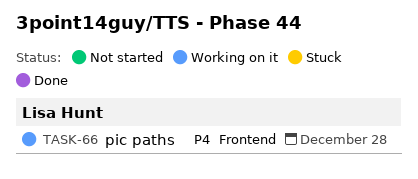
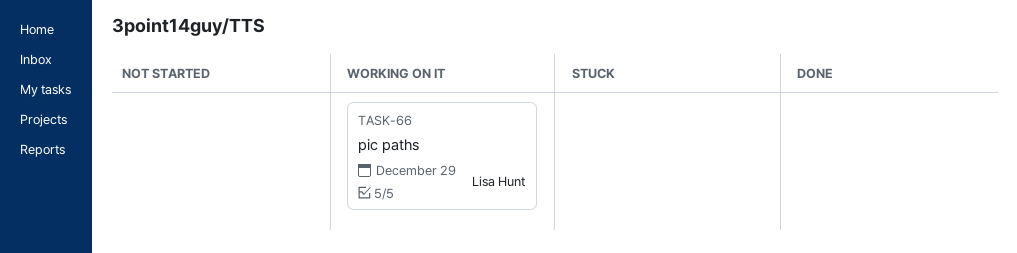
TASK-66, due: Dec 28 -> Dec 29

